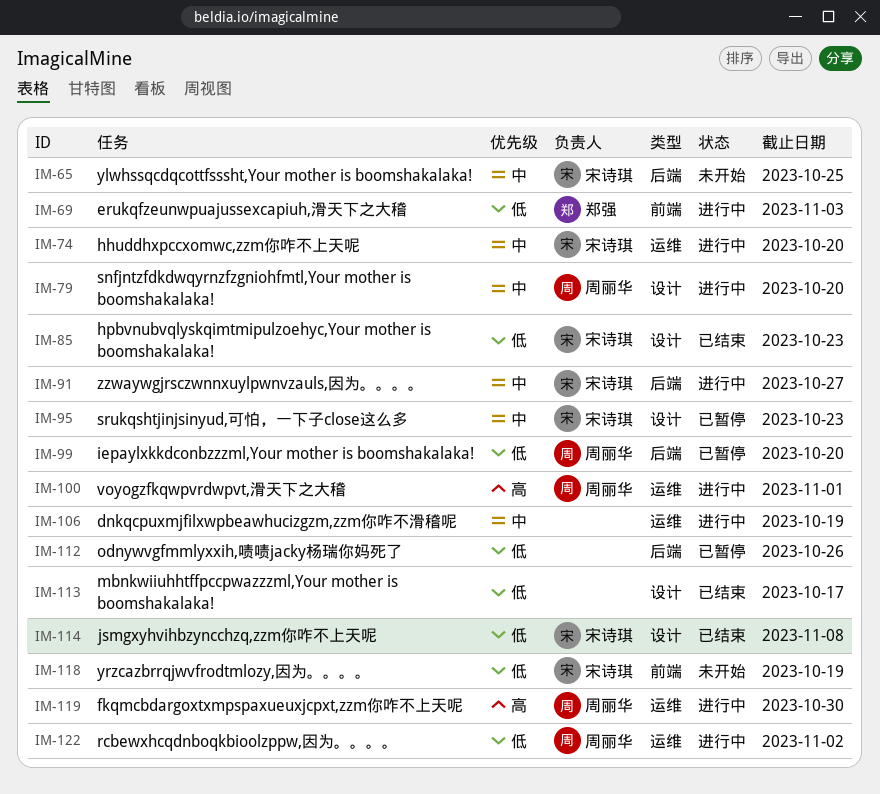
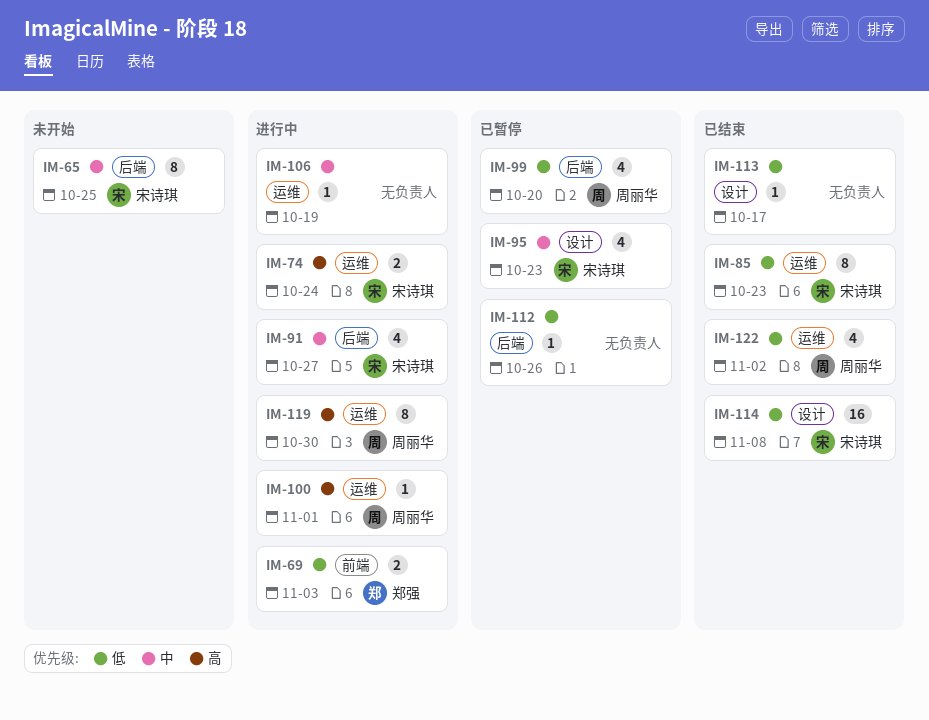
IM-74, priority: 中 -> 高
IM-74, due: Oct 20 -> Oct 24
IM-79: present -> none
IM-85, label: 设计 -> 运维
IM-118: present -> none
IM-122, status: 进行中 -> 已结束

